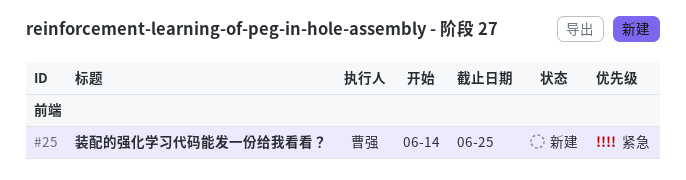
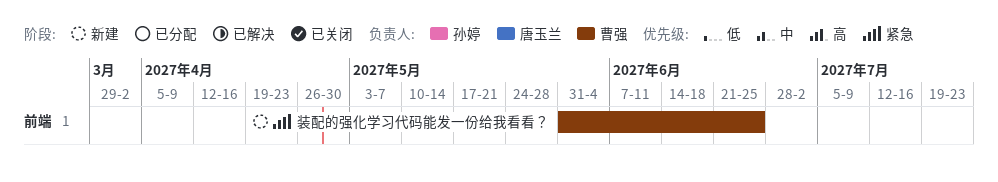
装配的强化学习代码能发一份给我看看？, start: Jun 14 -> May 31

